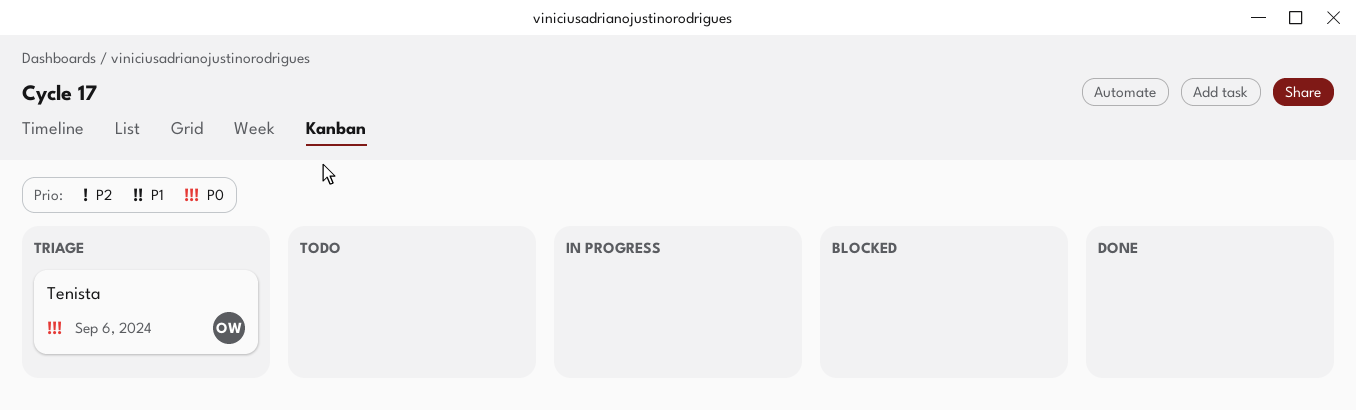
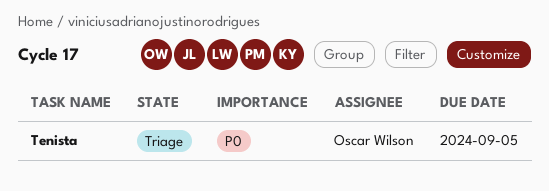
Tenista, due: Sep 6 -> Sep 5

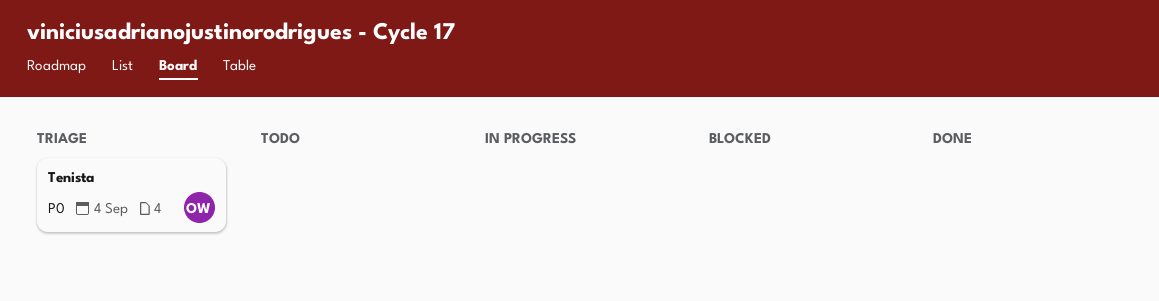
Tenista, due: Sep 5 -> Sep 4

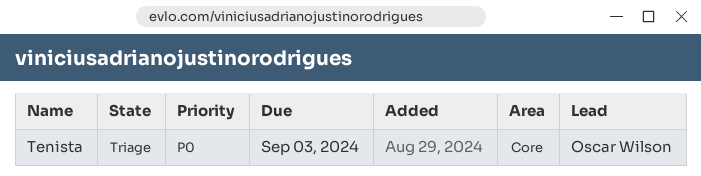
Tenista, due: Sep 4 -> Sep 3

